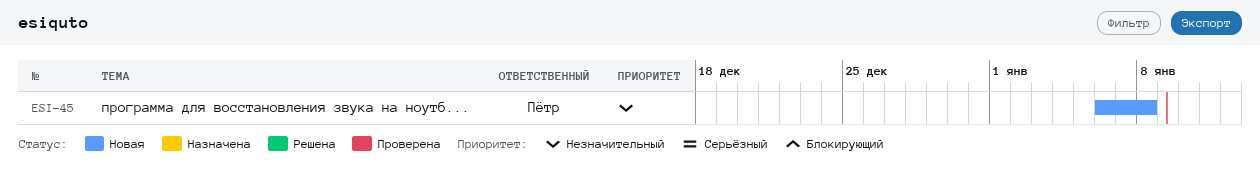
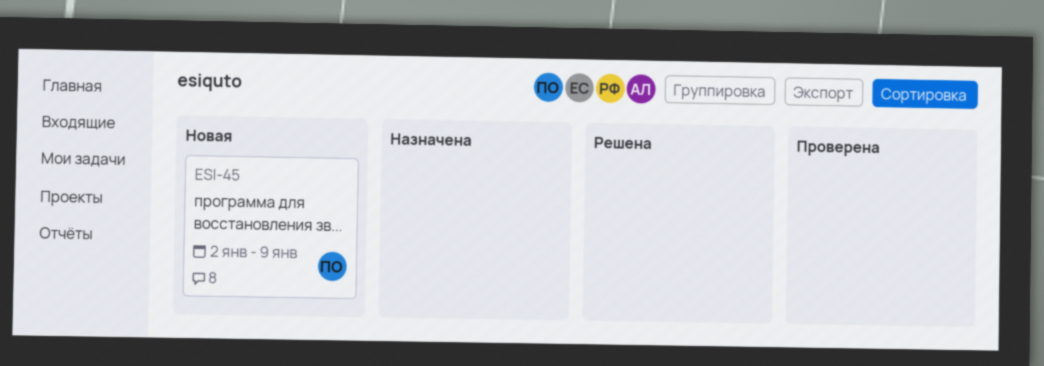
ESI-45, start: Jan 6 -> Jan 2
ESI-45, due: Jan 8 -> Jan 9

